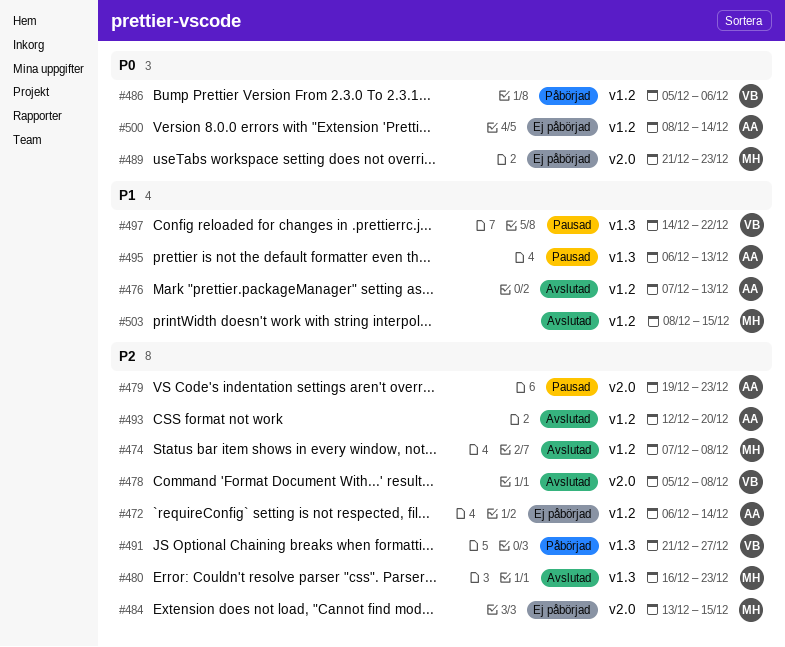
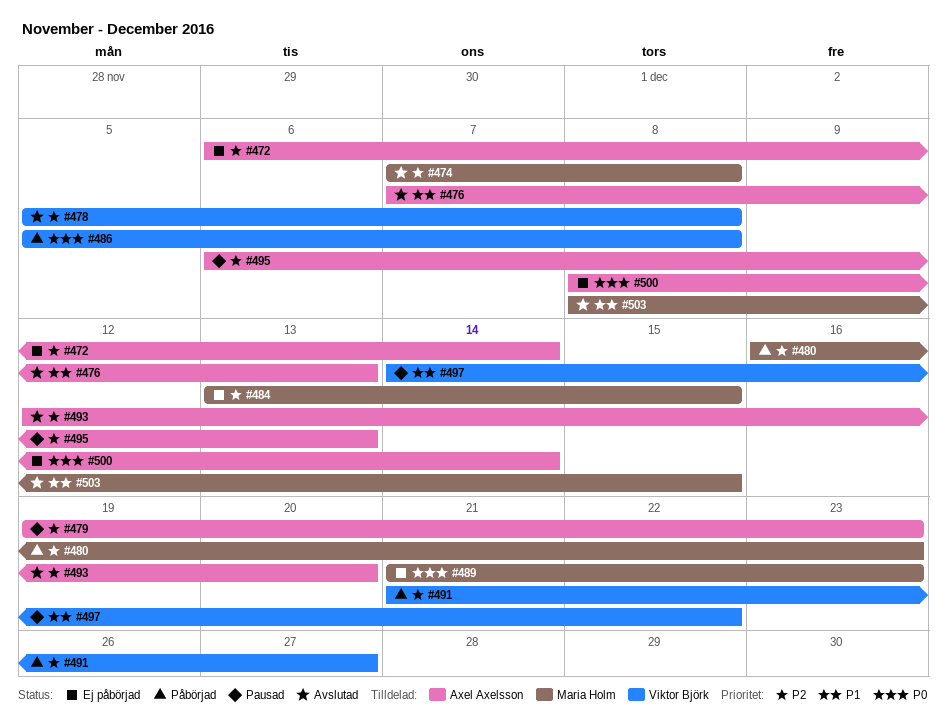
#480, status: Avslutad -> Påbörjad
#486, due: Dec 6 -> Dec 8
#495, priority: P1 -> P2

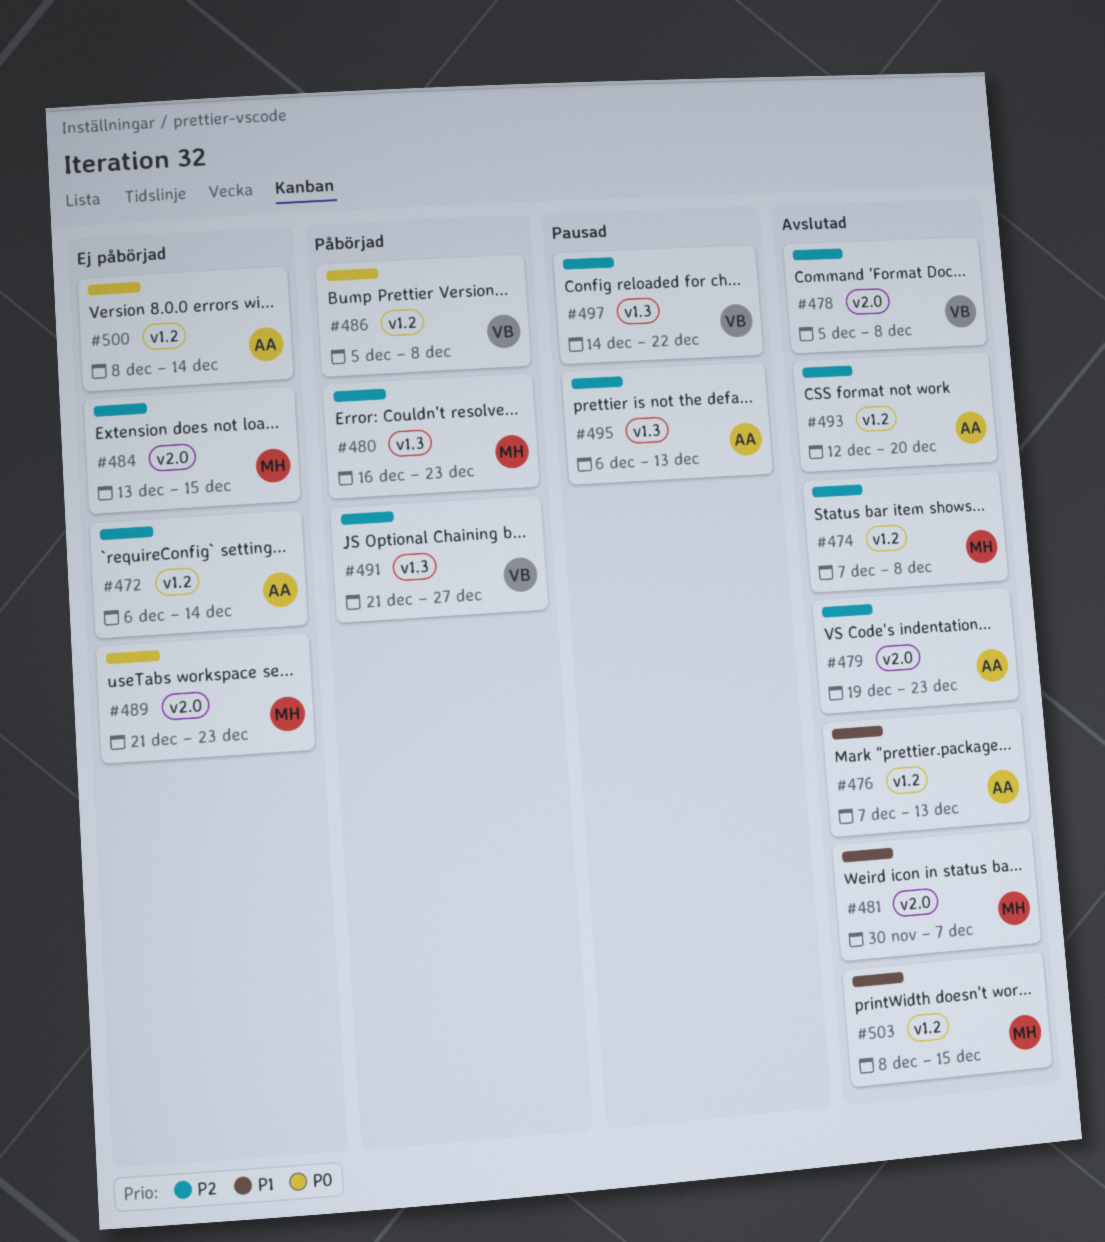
#479, status: Pausad -> Avslutad
#481: none -> present
#497, priority: P1 -> P2

